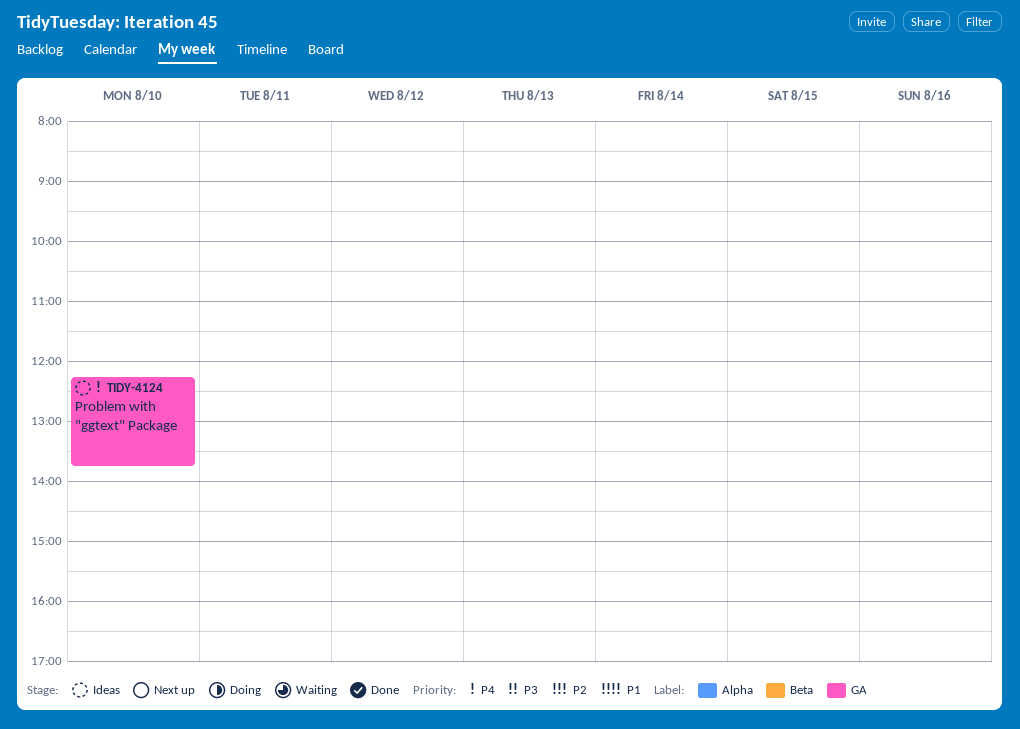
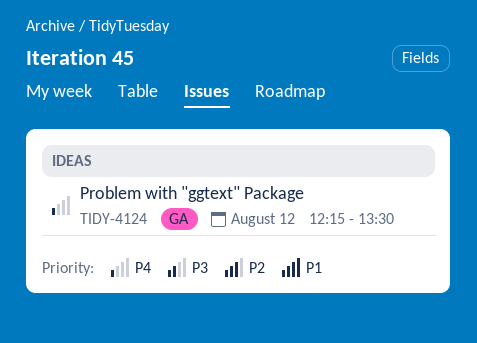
TIDY-4124, day: Aug 10 -> Aug 12
TIDY-4124, ends: 13:45 -> 13:30

